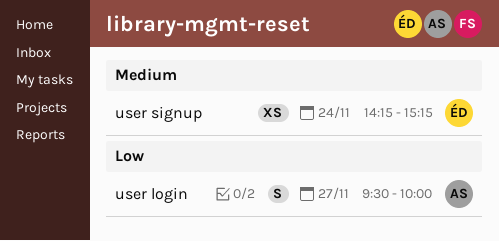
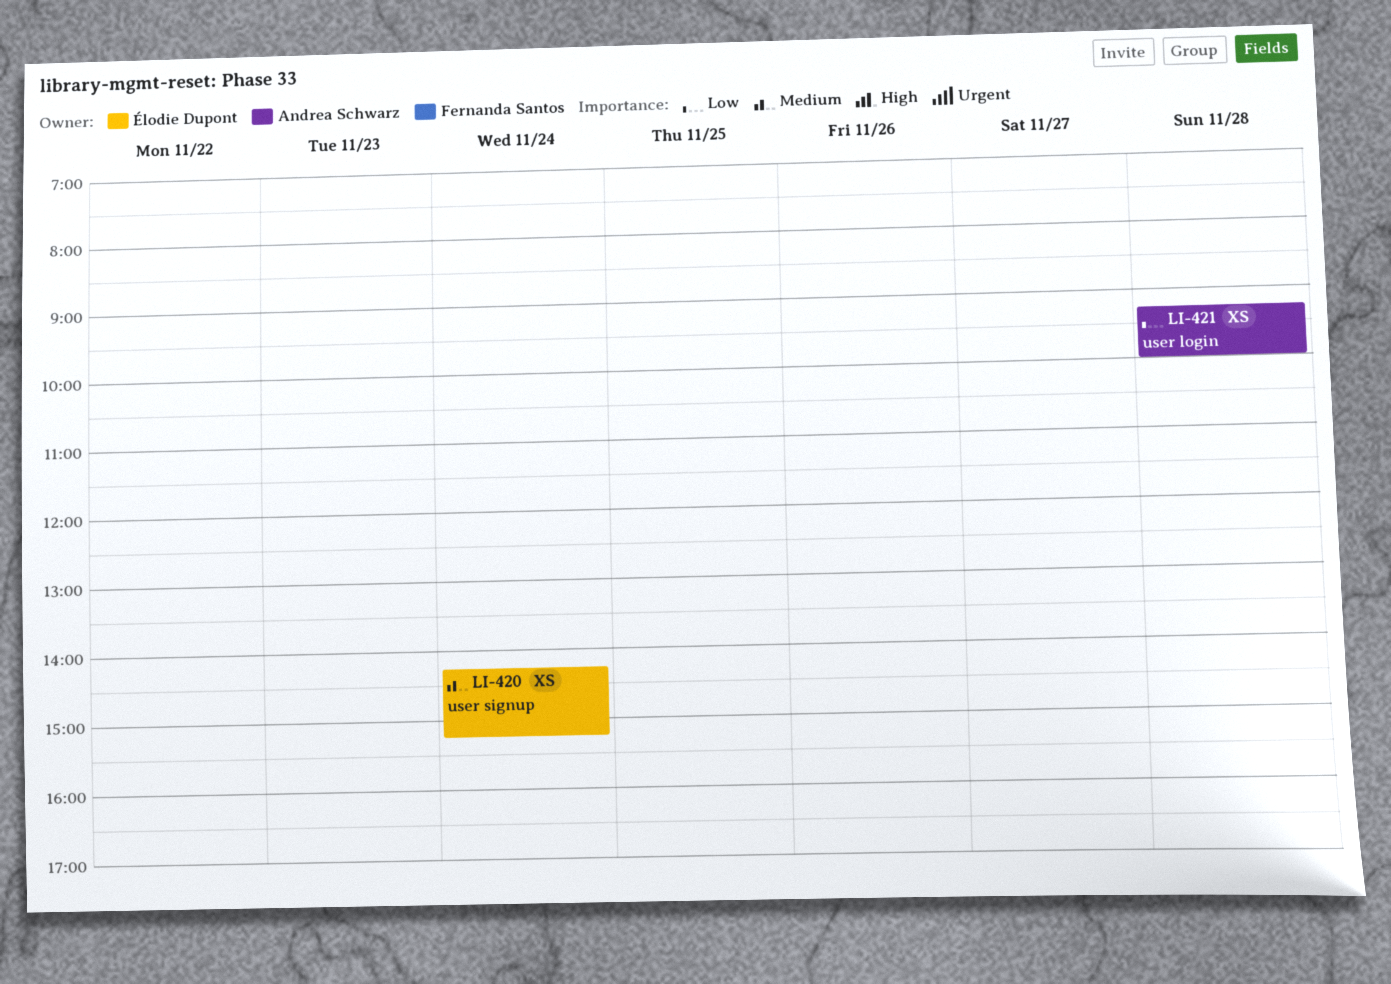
user login, estimate: S -> XS
user login, day: Nov 27 -> Nov 28
user login, begins: 09:30 -> 09:15

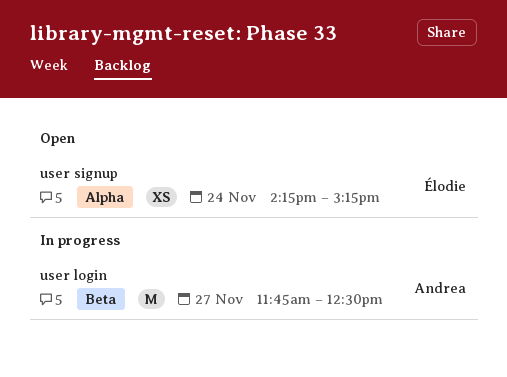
user login, estimate: XS -> M
user login, day: Nov 28 -> Nov 27
user login, begins: 09:15 -> 11:45
user login, ends: 10:00 -> 12:30

